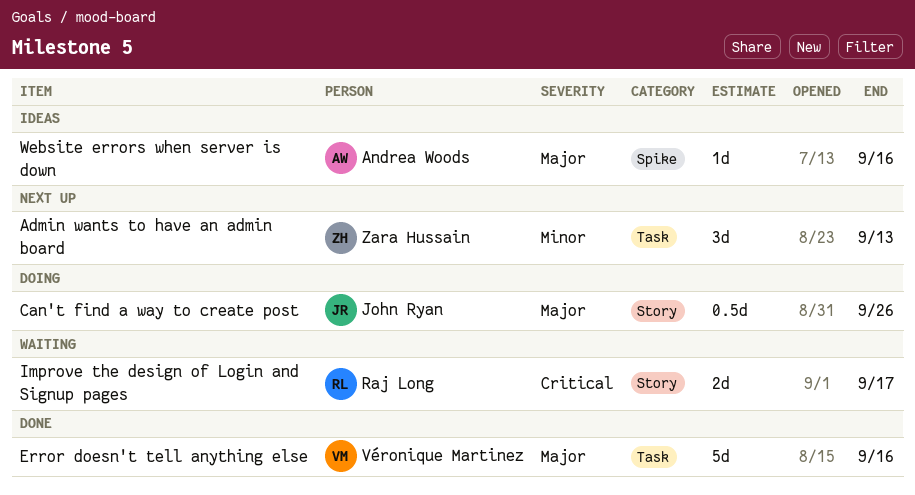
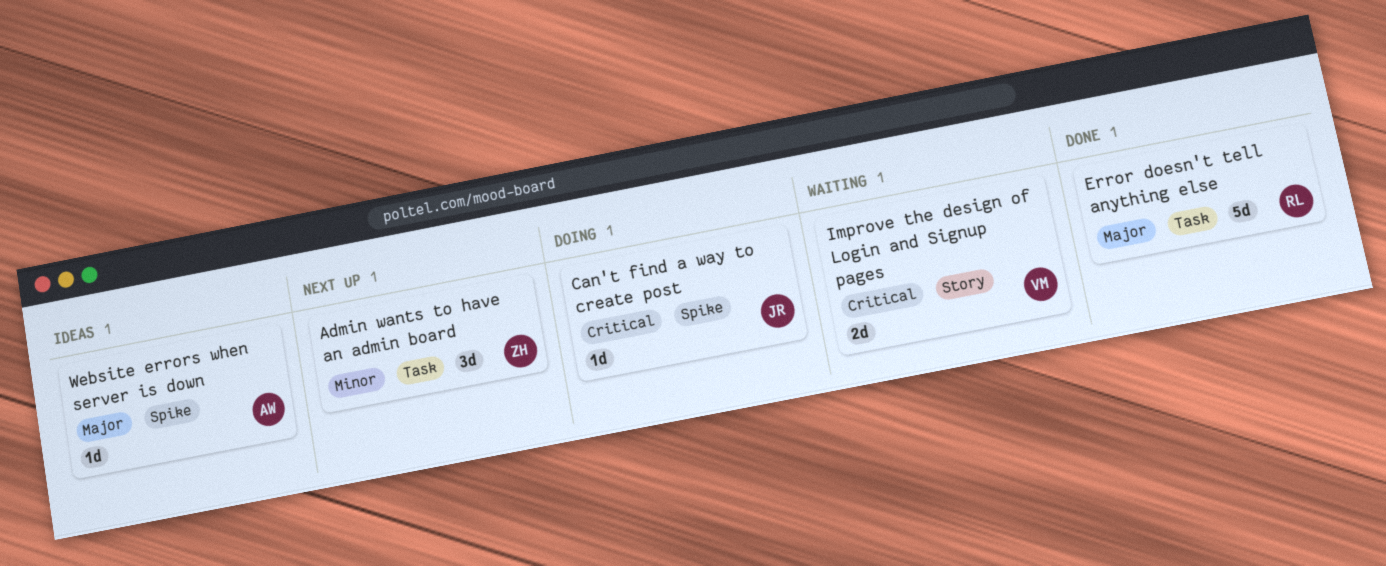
Can't find a way to create post, priority: Major -> Critical
Can't find a way to create post, label: Story -> Spike
Can't find a way to create post, estimate: 0.5d -> 1d
Error doesn't tell anything else, owner: Véronique Martinez -> Raj Long
Improve the design of Login and Signup pages, owner: Raj Long -> Véronique Martinez

